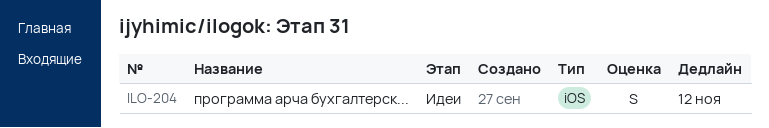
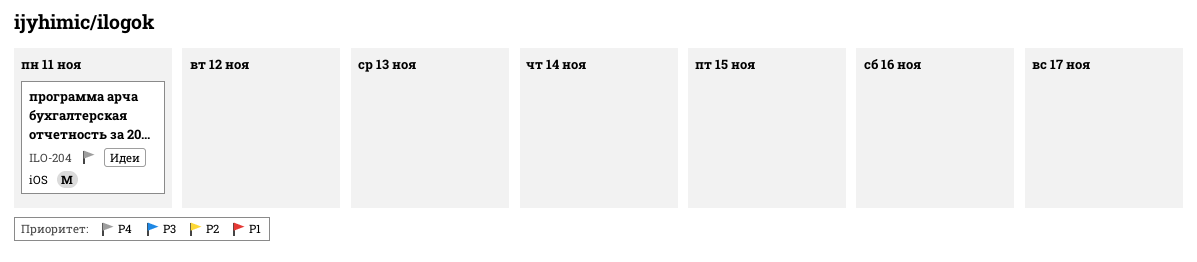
ILO-204, estimate: S -> M
ILO-204, due: Nov 12 -> Nov 11

